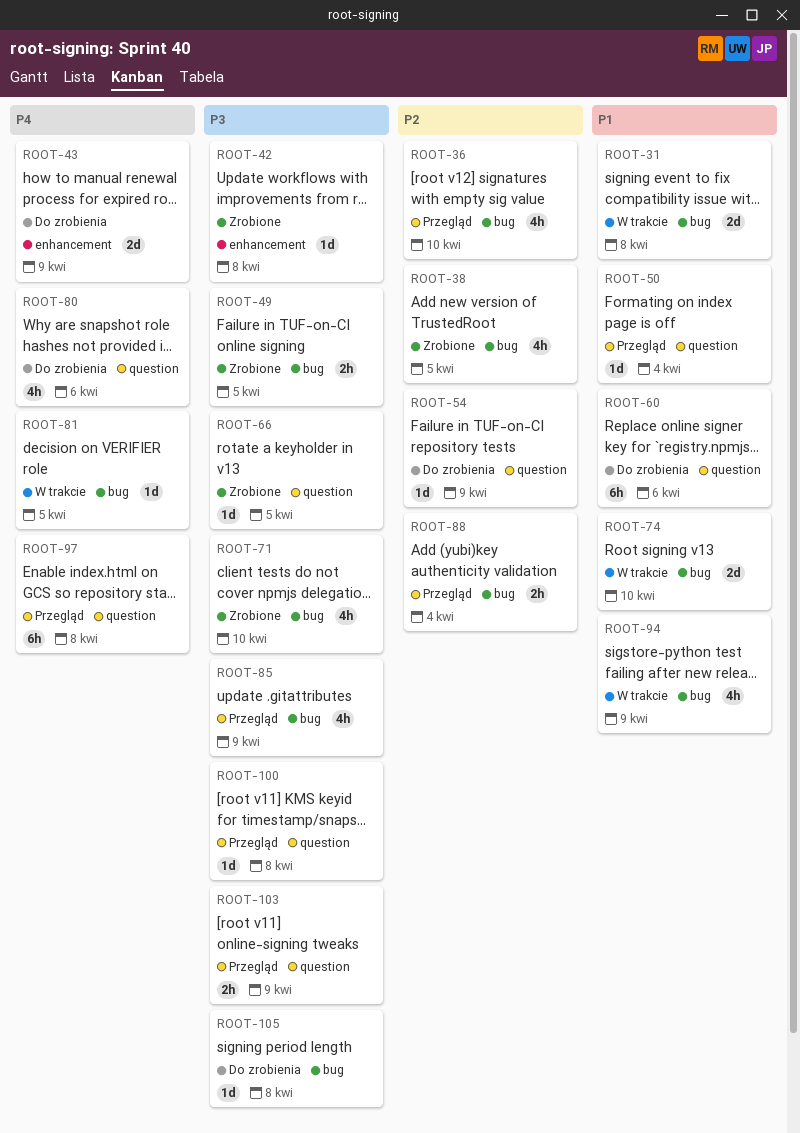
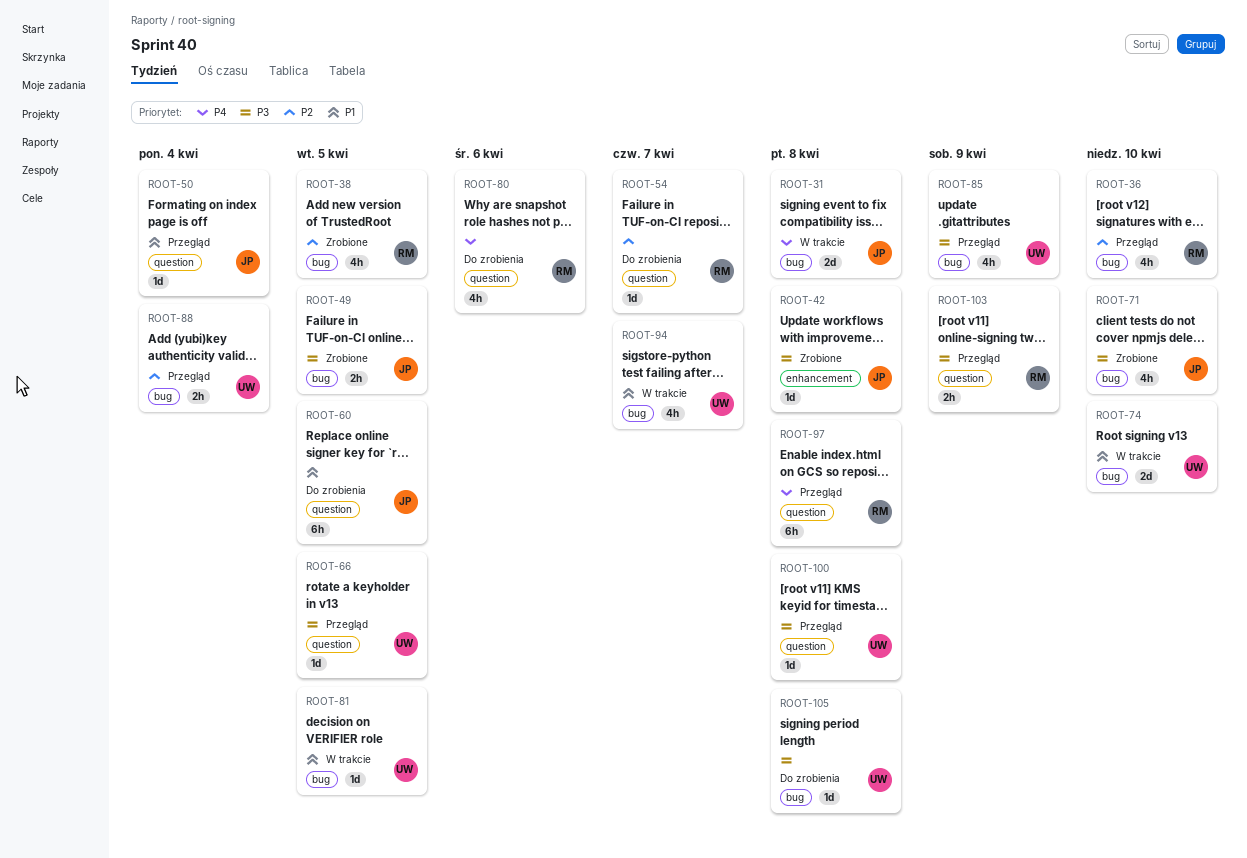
ROOT-31, priority: P1 -> P4
ROOT-43: present -> none
ROOT-54, due: Apr 9 -> Apr 7
ROOT-60, due: Apr 6 -> Apr 5
ROOT-66, status: Zrobione -> Przegląd
ROOT-81, priority: P4 -> P1
ROOT-94, due: Apr 9 -> Apr 7

